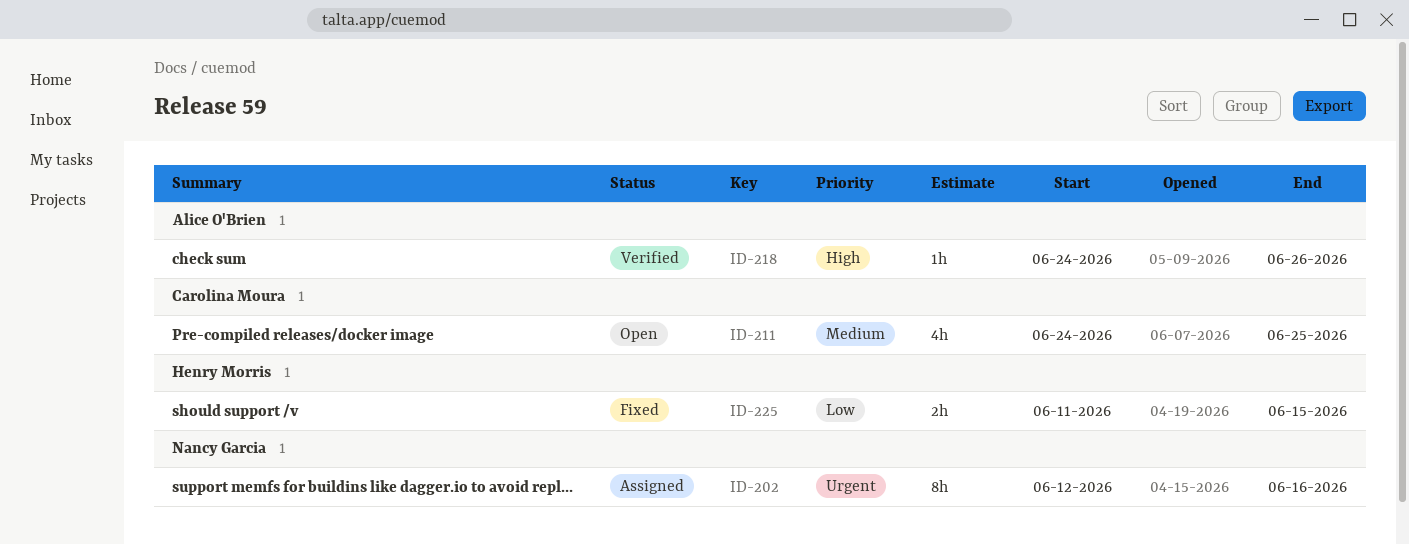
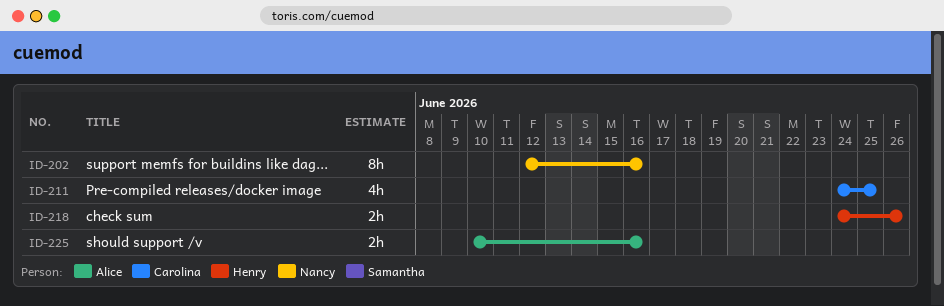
ID-218, owner: Alice O'Brien -> Henry Morris
ID-218, estimate: 1h -> 2h
ID-225, owner: Henry Morris -> Alice O'Brien
ID-225, start: Jun 11 -> Jun 10
ID-225, due: Jun 15 -> Jun 16

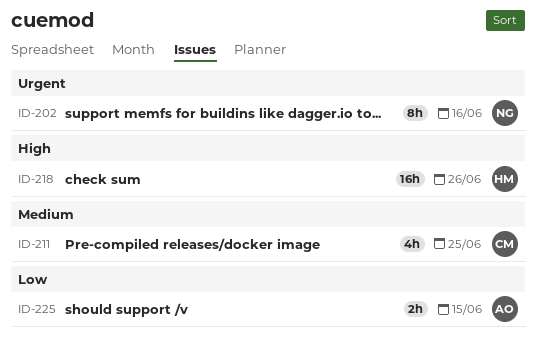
ID-218, estimate: 2h -> 16h
ID-225, due: Jun 16 -> Jun 15

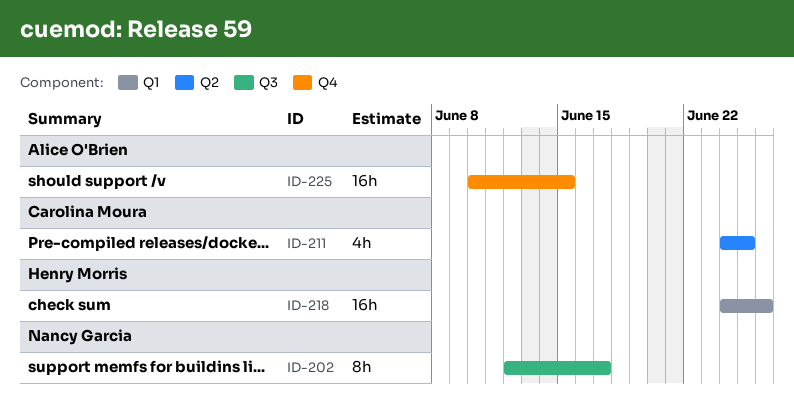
ID-202, due: Jun 16 -> Jun 17
ID-225, estimate: 2h -> 16h

